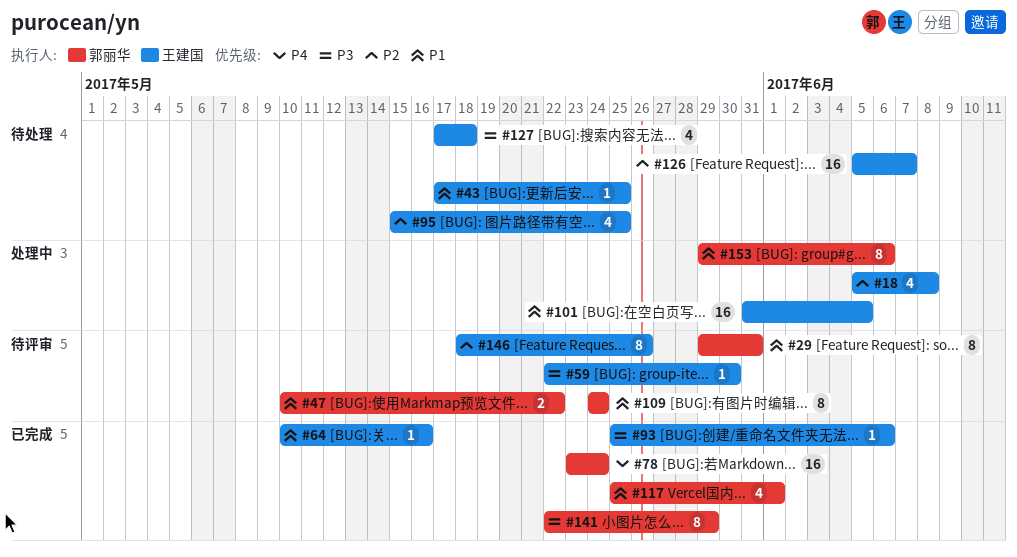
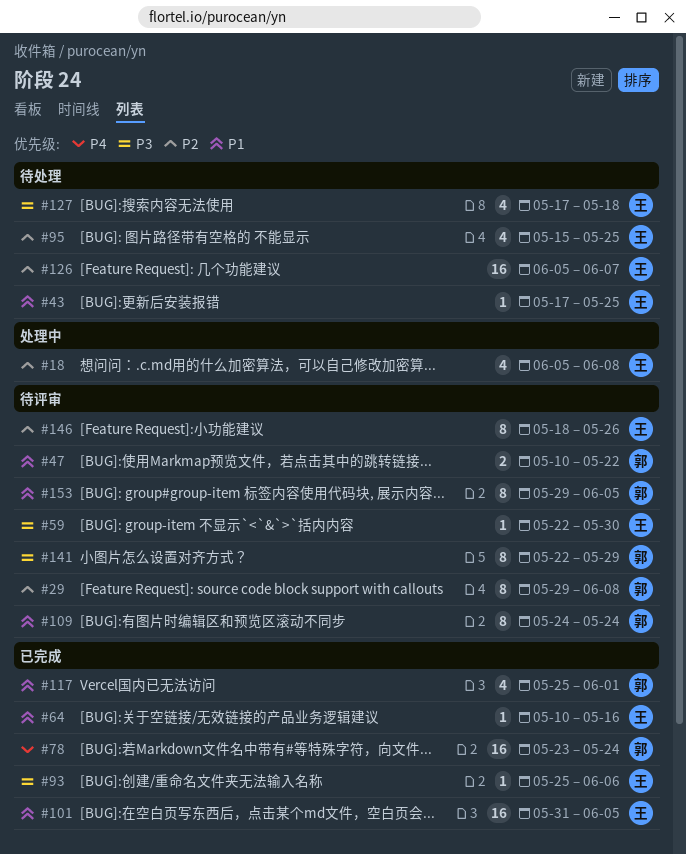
#29, priority: P1 -> P2
#29, due: May 31 -> Jun 8
#101, status: 处理中 -> 已完成
#141, status: 已完成 -> 待评审
#153, status: 处理中 -> 待评审
#153, due: Jun 6 -> Jun 5

